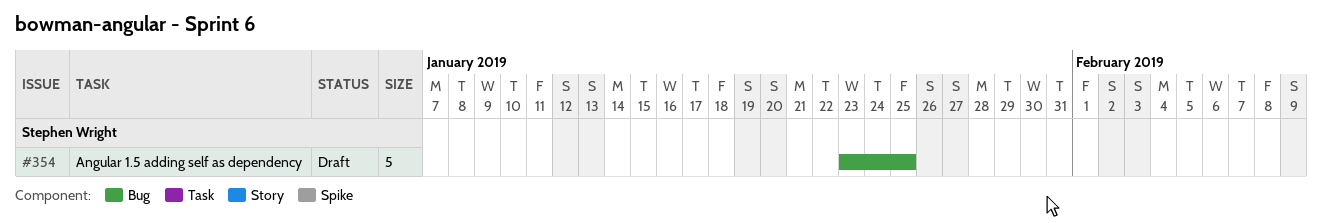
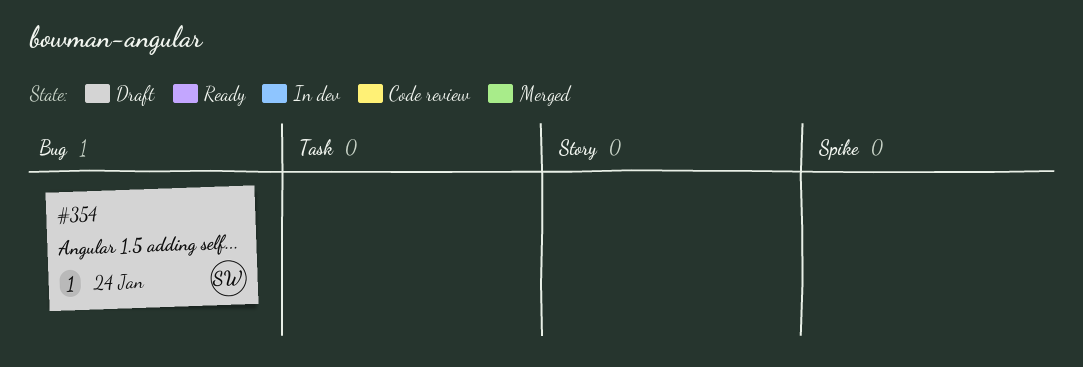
#354, estimate: 5 -> 1
#354, due: Jan 25 -> Jan 24

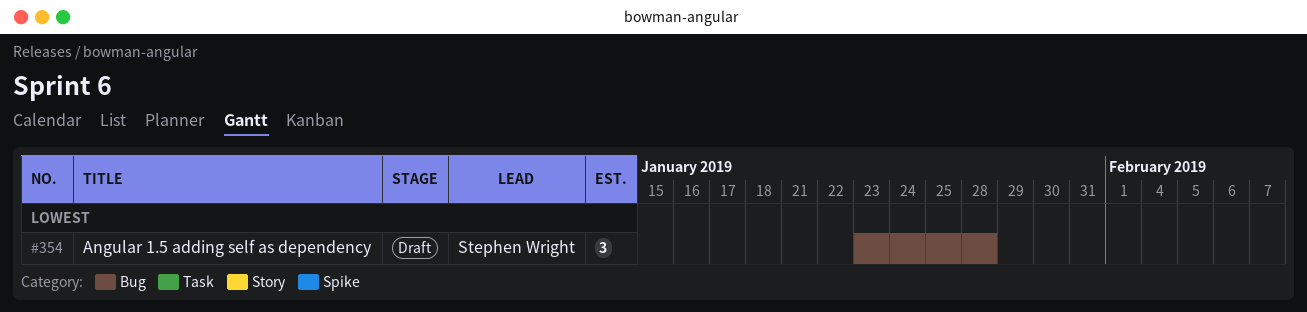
#354, estimate: 1 -> 3
#354, due: Jan 24 -> Jan 28

